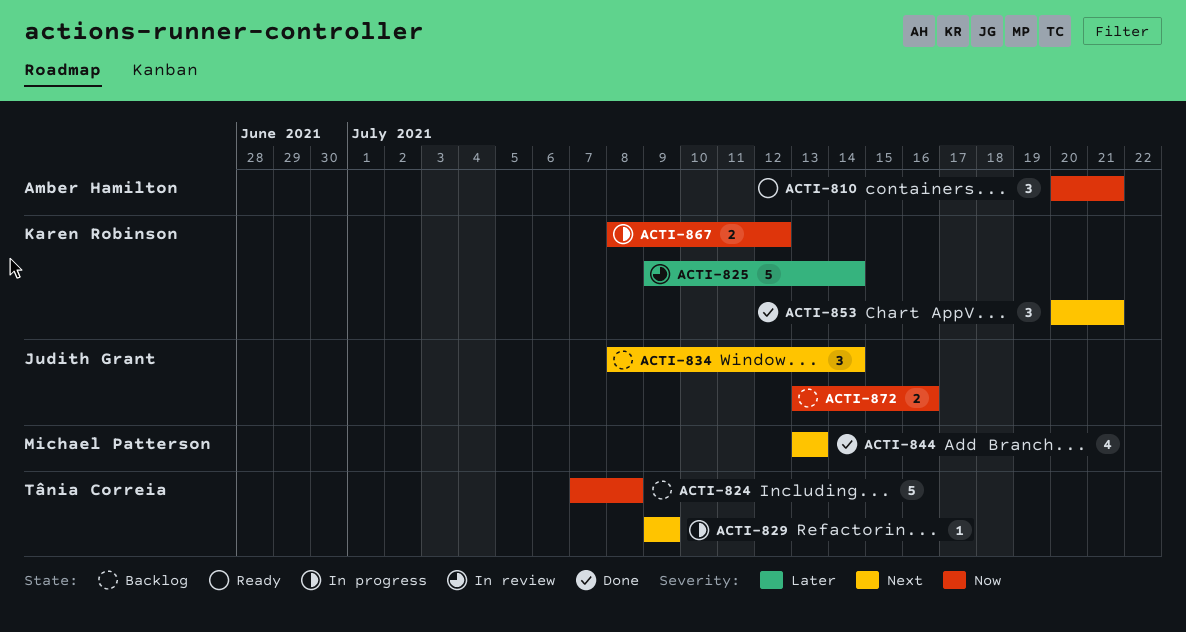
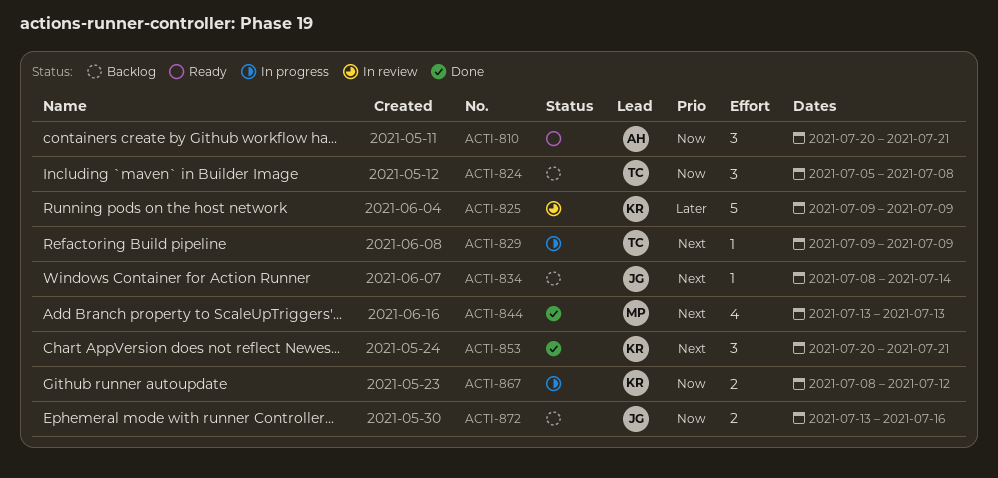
ACTI-824, estimate: 5 -> 3
ACTI-824, start: Jul 7 -> Jul 5
ACTI-825, due: Jul 14 -> Jul 9
ACTI-834, estimate: 3 -> 1

